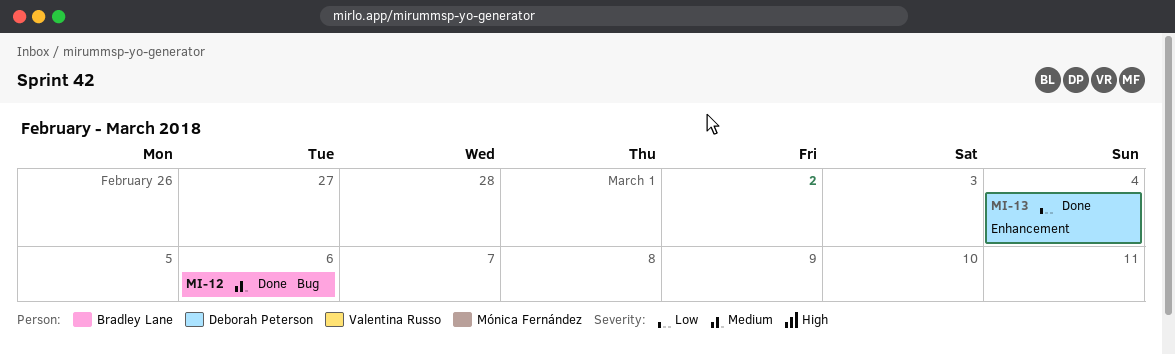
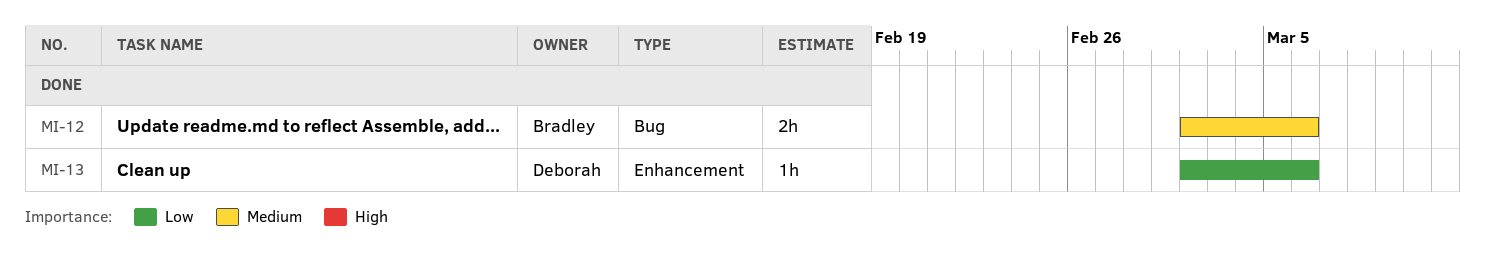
MI-13, due: Mar 4 -> Mar 6

